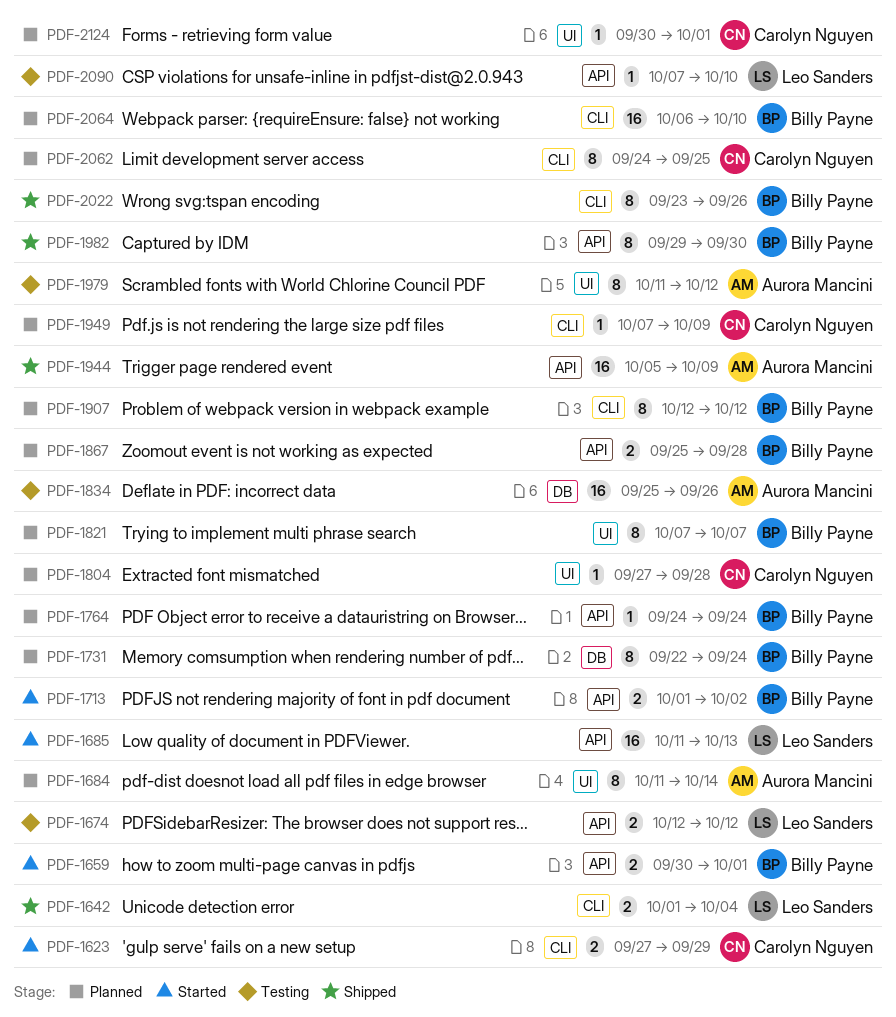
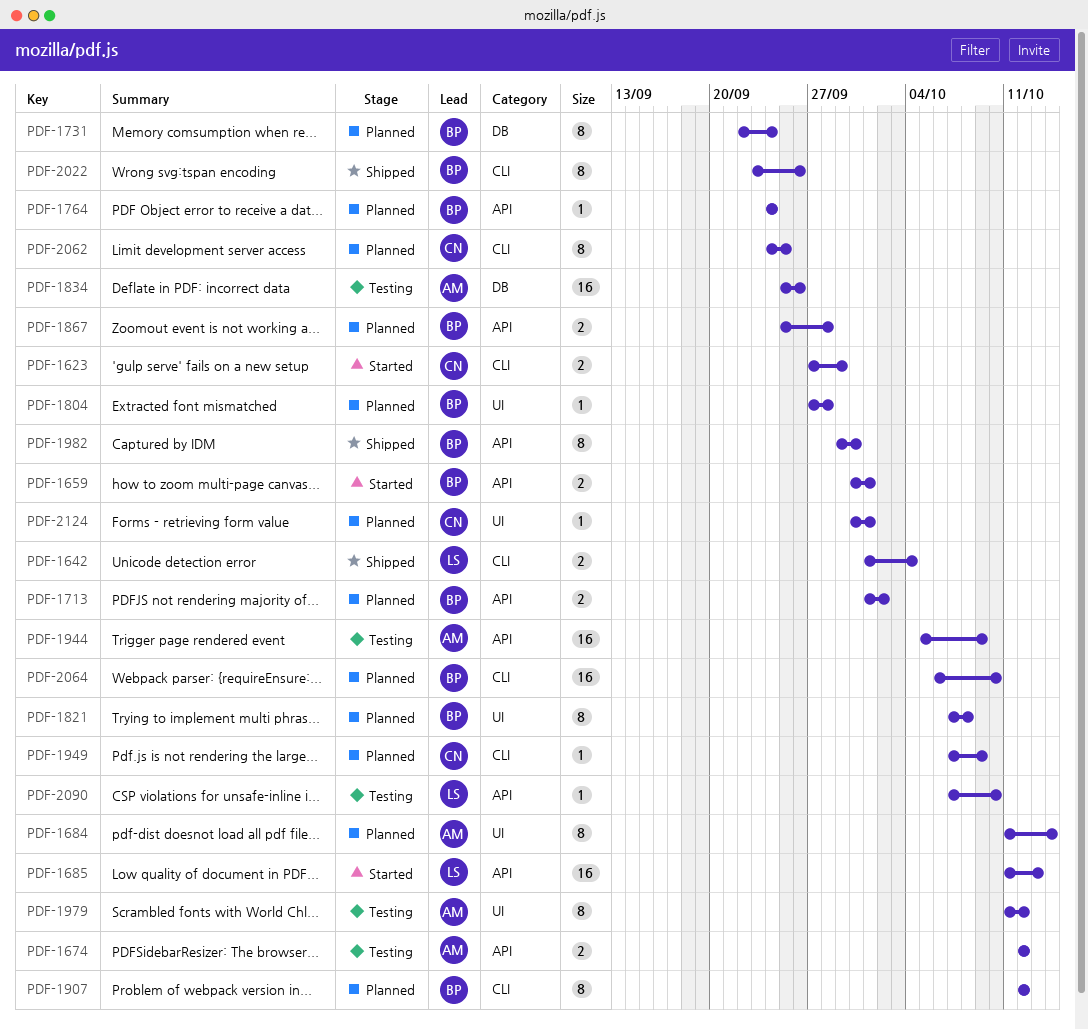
PDF-1674, owner: Leo Sanders -> Aurora Mancini
PDF-1713, status: Started -> Planned
PDF-1804, owner: Carolyn Nguyen -> Billy Payne
PDF-1821, due: Oct 7 -> Oct 8
PDF-1944, status: Shipped -> Testing

